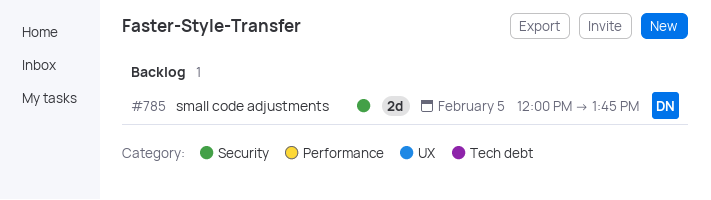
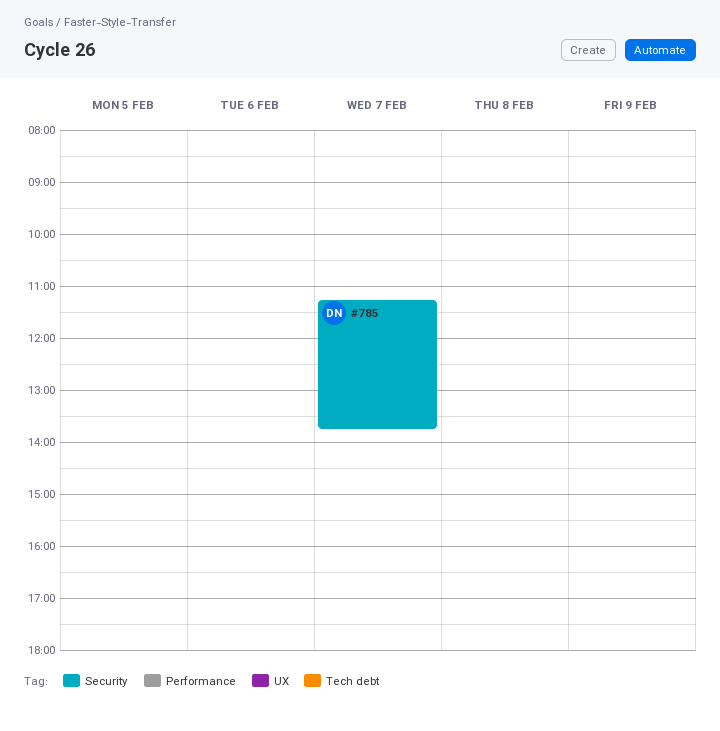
#785, day: Feb 5 -> Feb 7
#785, begins: 12:00 -> 11:15

